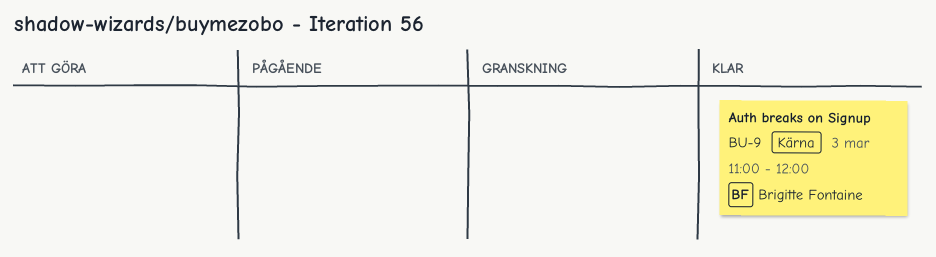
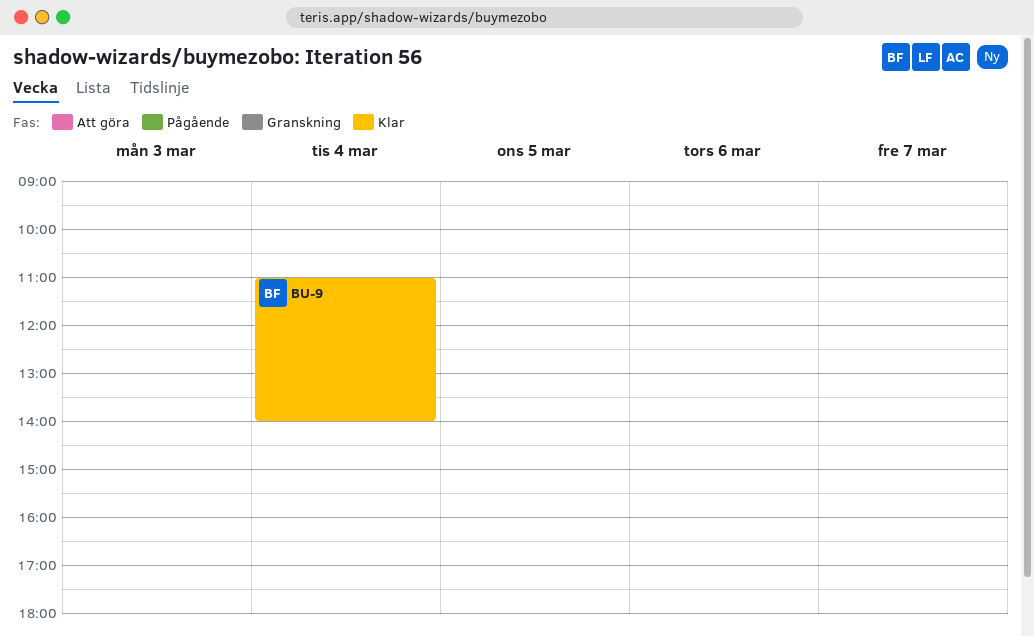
BU-9, day: Mar 3 -> Mar 4
BU-9, ends: 12:00 -> 14:00

